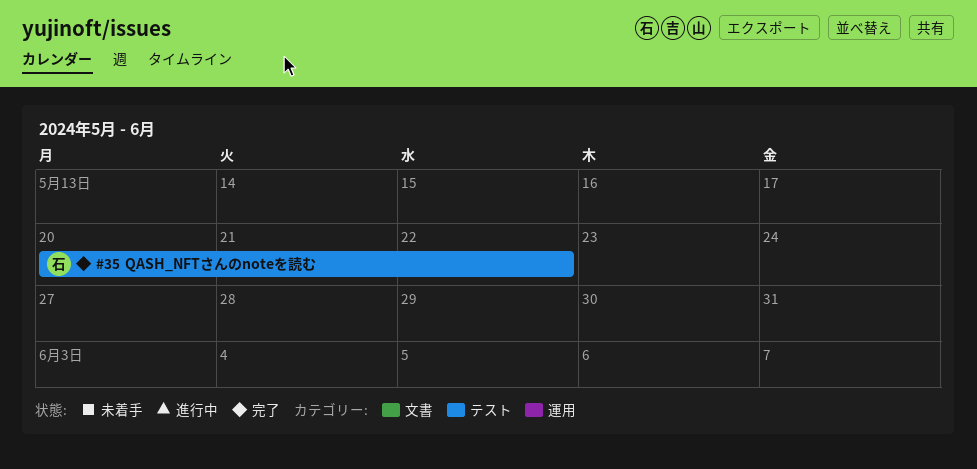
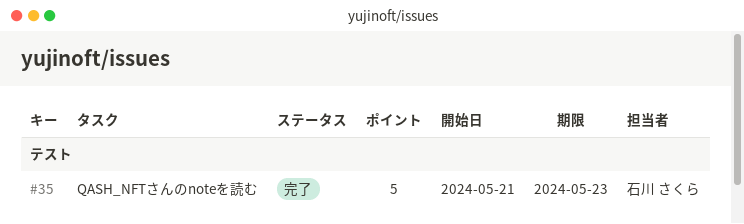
#35, start: May 20 -> May 21
#35, due: May 22 -> May 23

